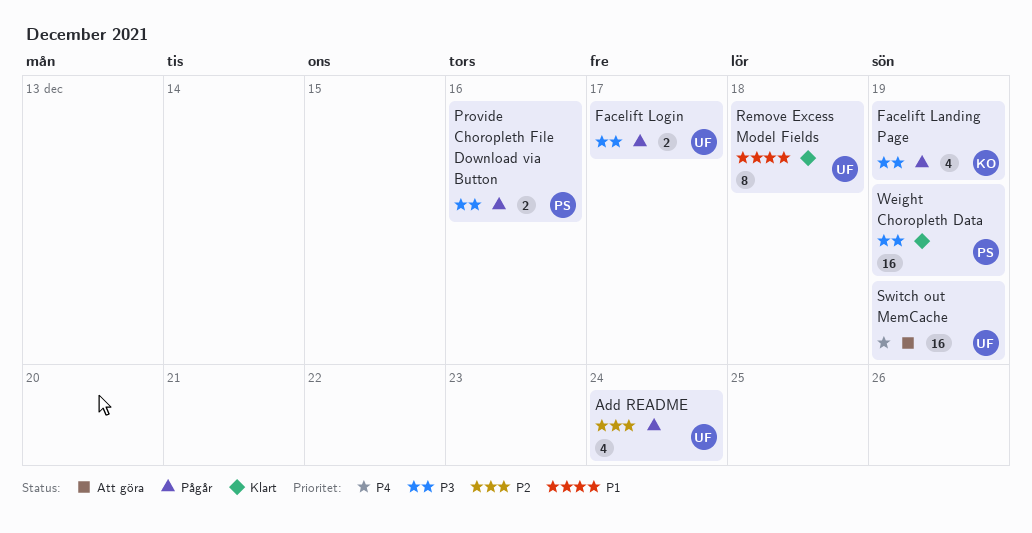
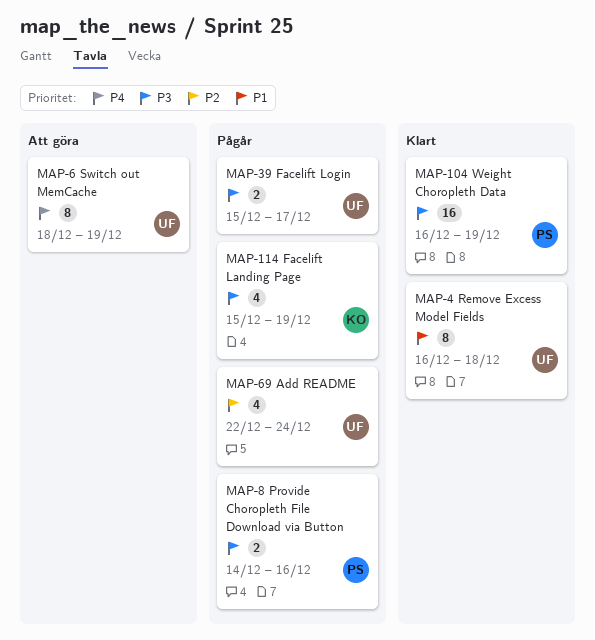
Switch out MemCache, estimate: 16 -> 8

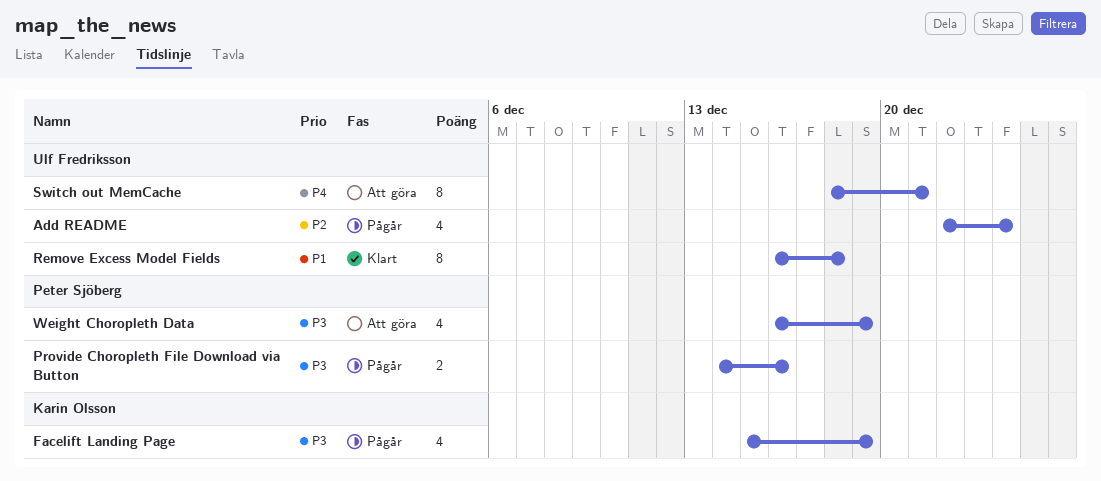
Facelift Login: present -> none
Switch out MemCache, due: Dec 19 -> Dec 21
Weight Choropleth Data, status: Klart -> Att göra
Weight Choropleth Data, estimate: 16 -> 4

